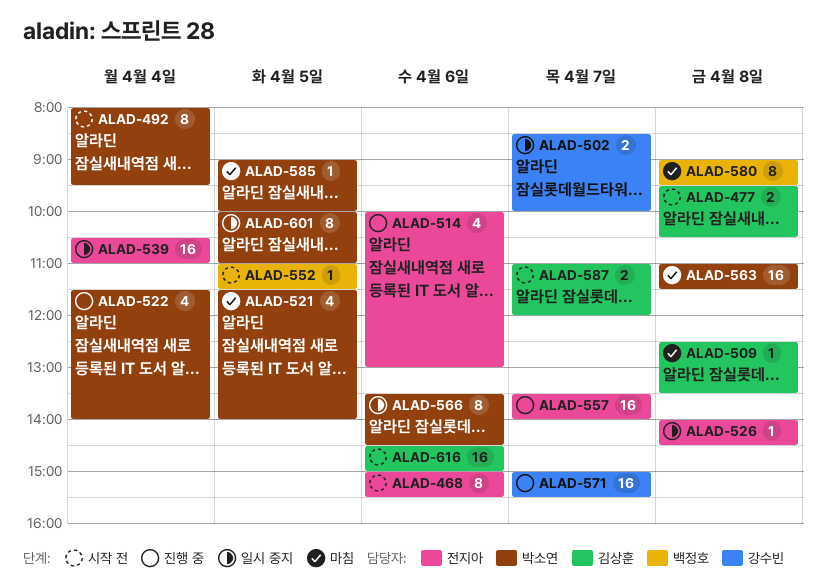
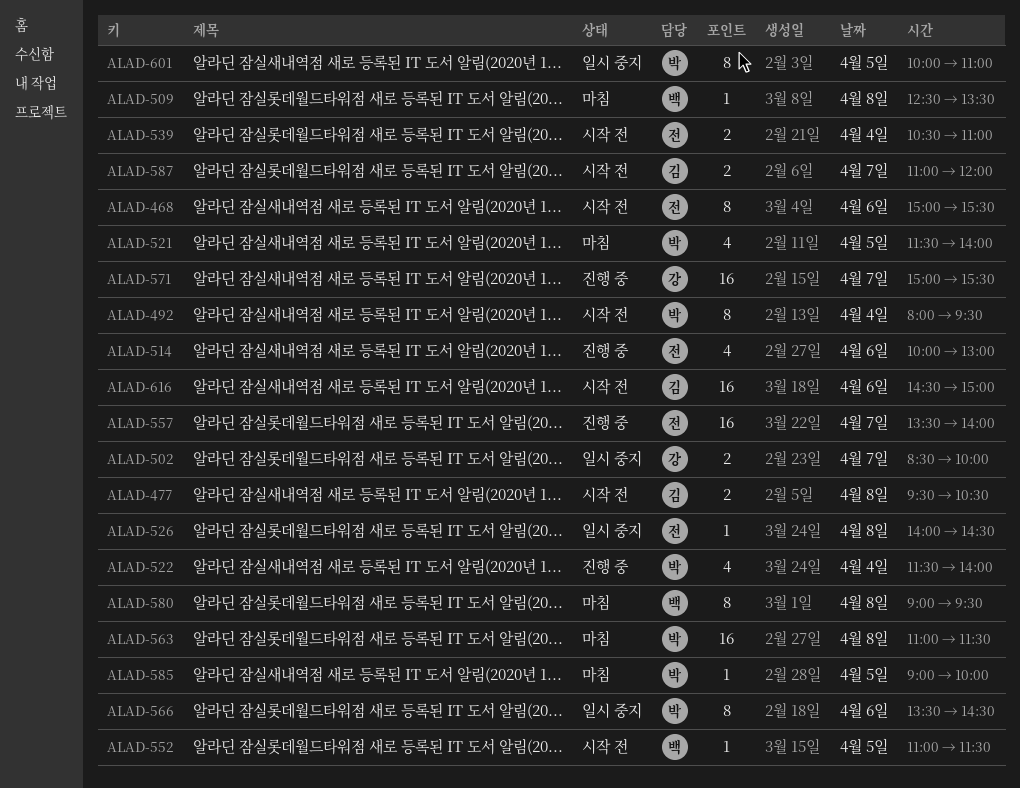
ALAD-509, owner: 김상훈 -> 백정호
ALAD-539, status: 일시 중지 -> 시작 전
ALAD-539, estimate: 16 -> 2

